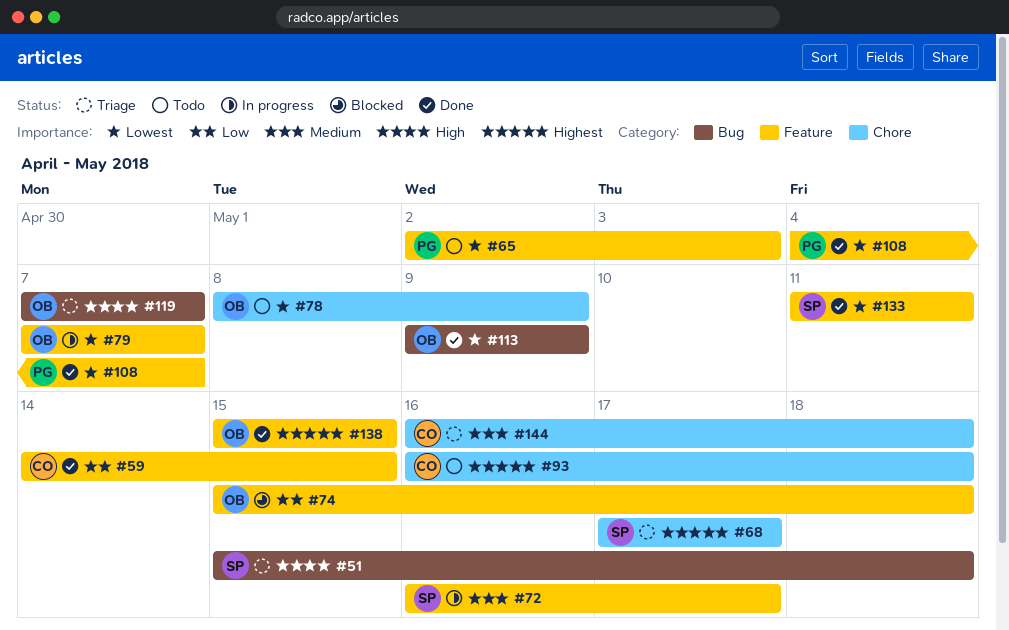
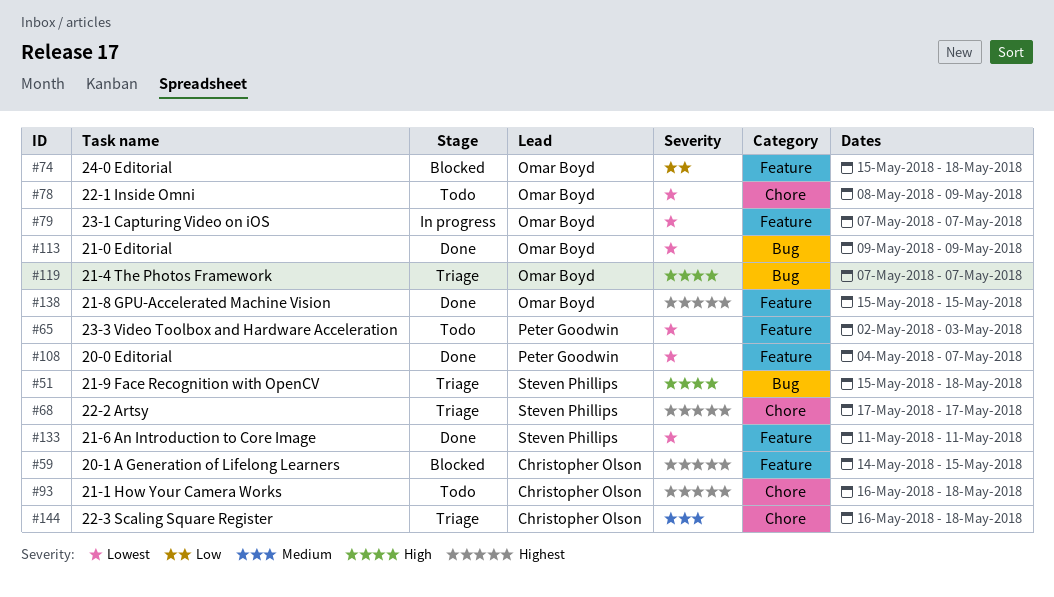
#59, status: Done -> Blocked
#59, priority: Low -> Highest
#72: present -> none

